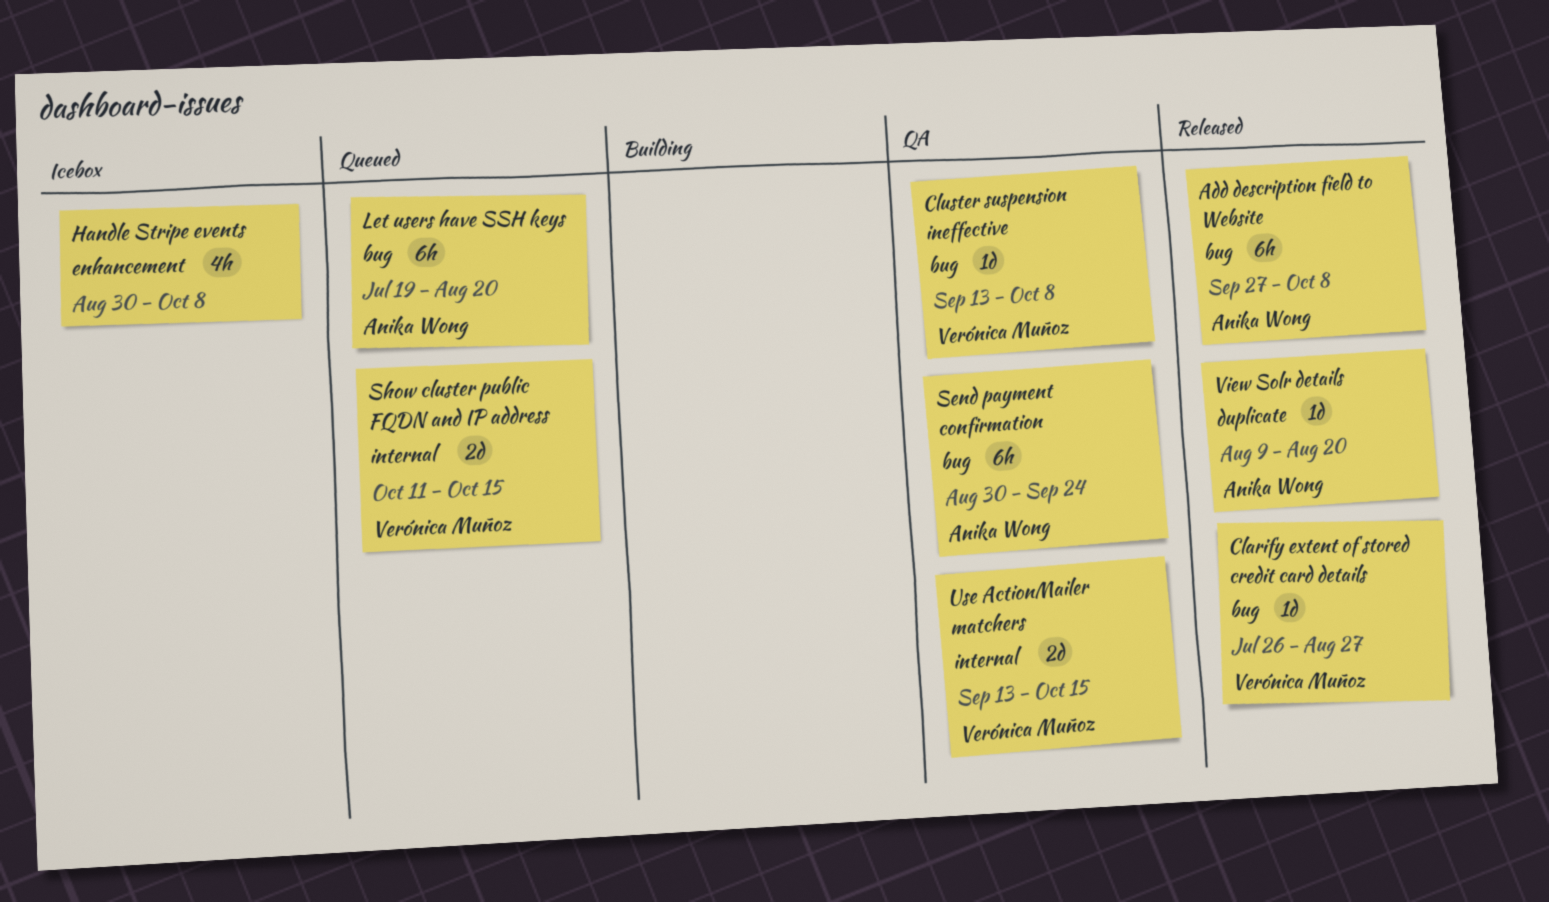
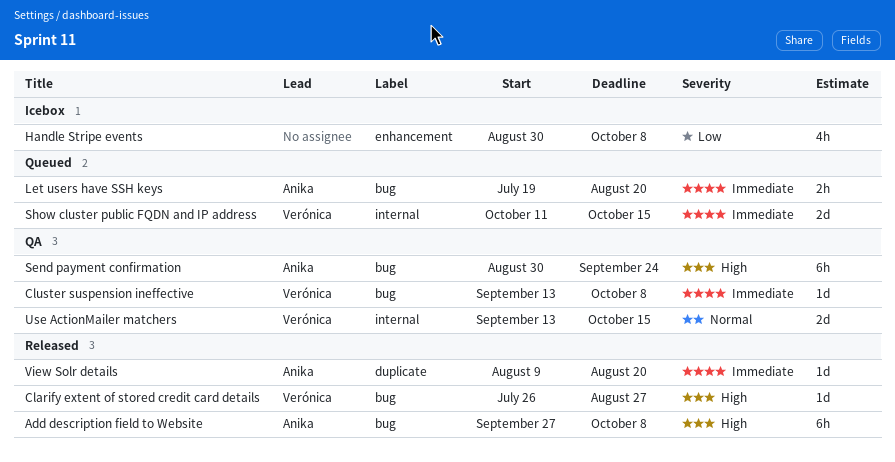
Let users have SSH keys, estimate: 6h -> 2h

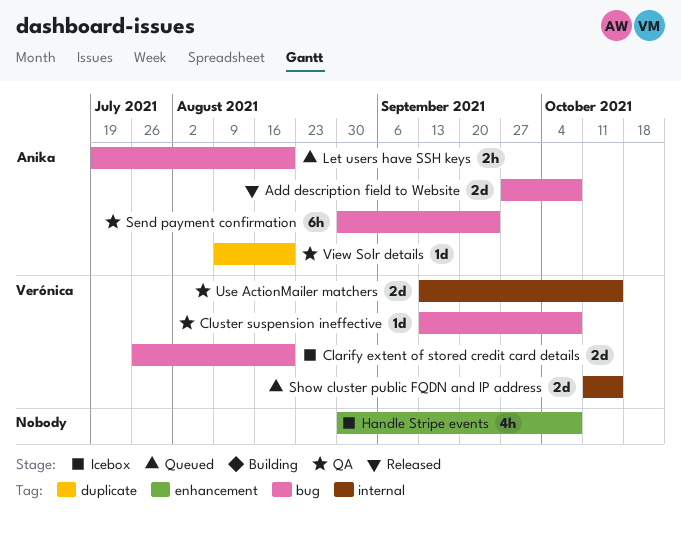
Add description field to Website, estimate: 6h -> 2d
Clarify extent of stored credit card details, status: Released -> Icebox
Clarify extent of stored credit card details, estimate: 1d -> 2d
Clarify extent of stored credit card details, due: Aug 27 -> Aug 20
View Solr details, status: Released -> QA

